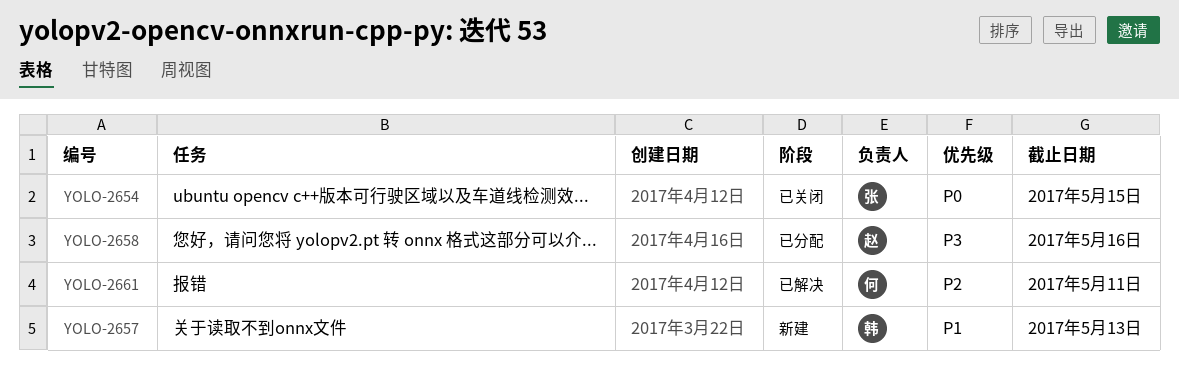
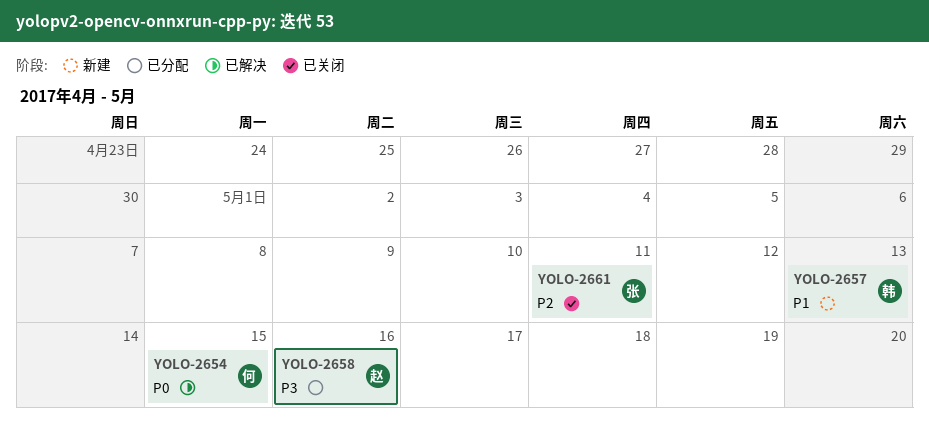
YOLO-2654, status: 已关闭 -> 已解决
YOLO-2654, owner: 张 -> 何
YOLO-2661, status: 已解决 -> 已关闭
YOLO-2661, owner: 何 -> 张

